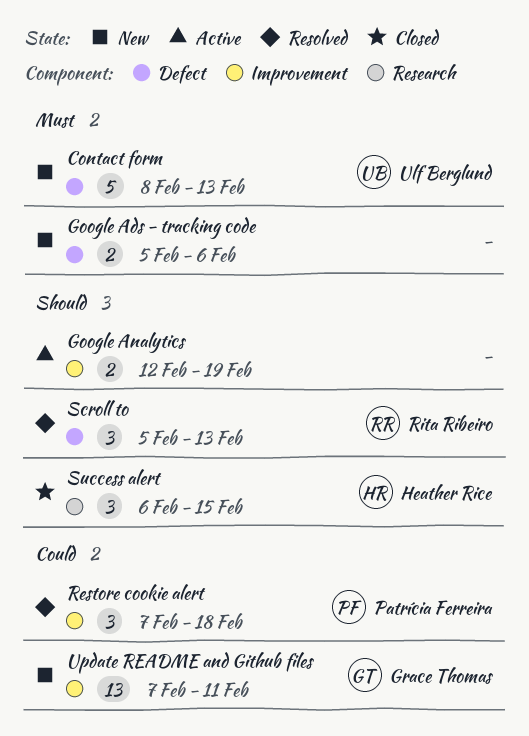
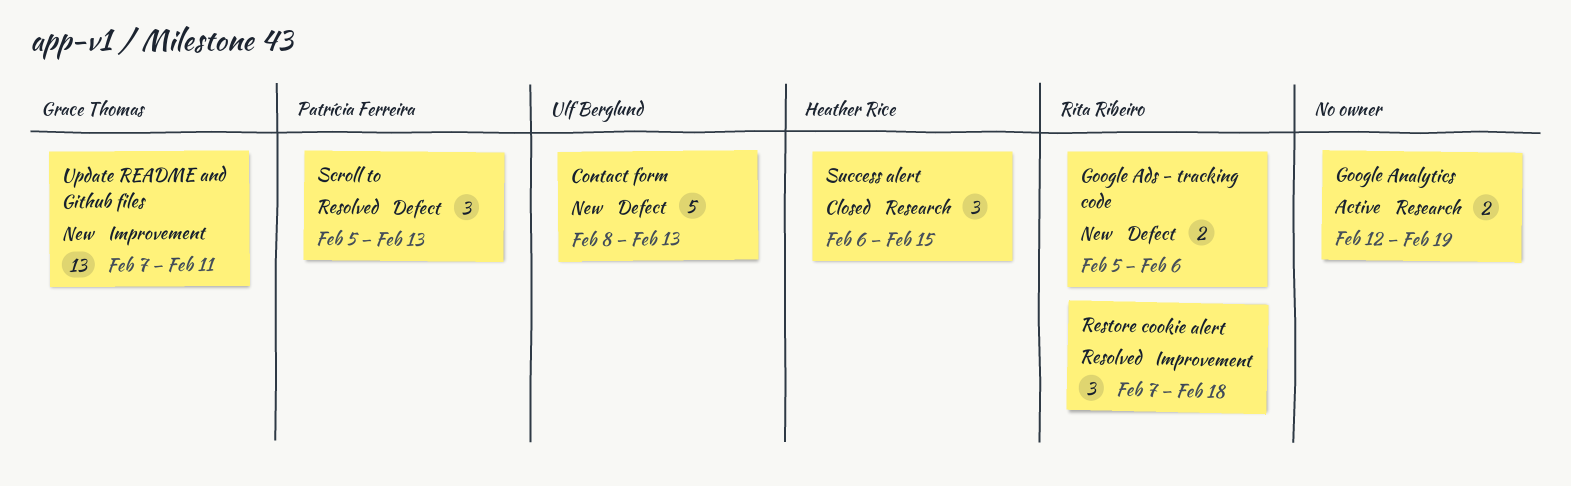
Google Ads - tracking code, owner: none -> Rita Ribeiro
Google Analytics, label: Improvement -> Research
Restore cookie alert, owner: Patrícia Ferreira -> Rita Ribeiro
Scroll to, owner: Rita Ribeiro -> Patrícia Ferreira

